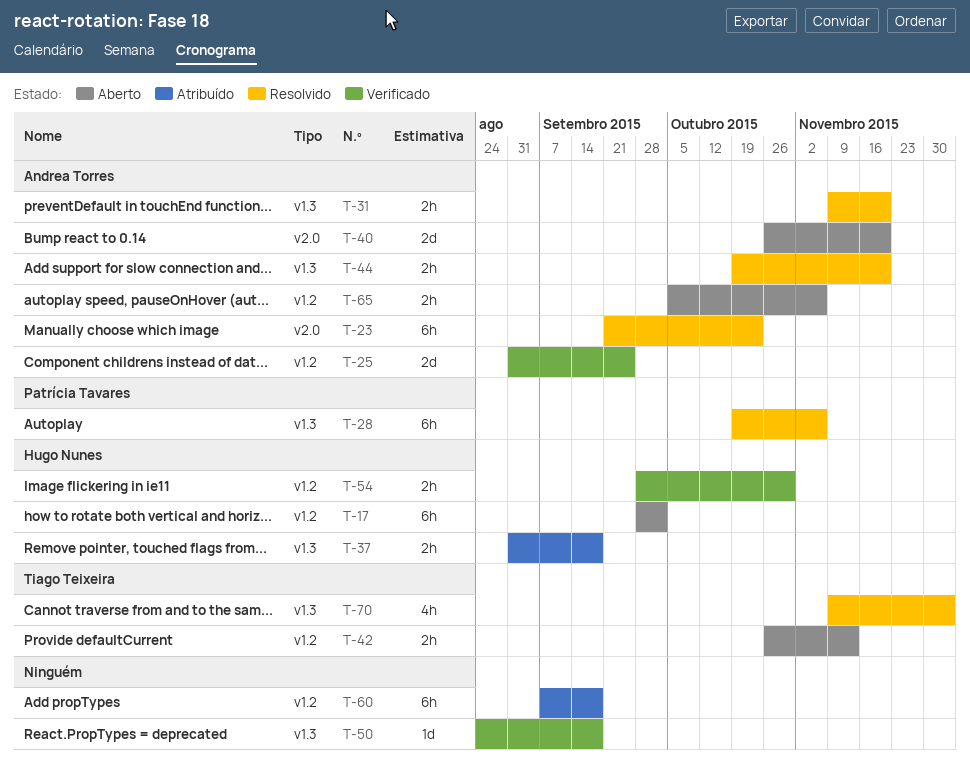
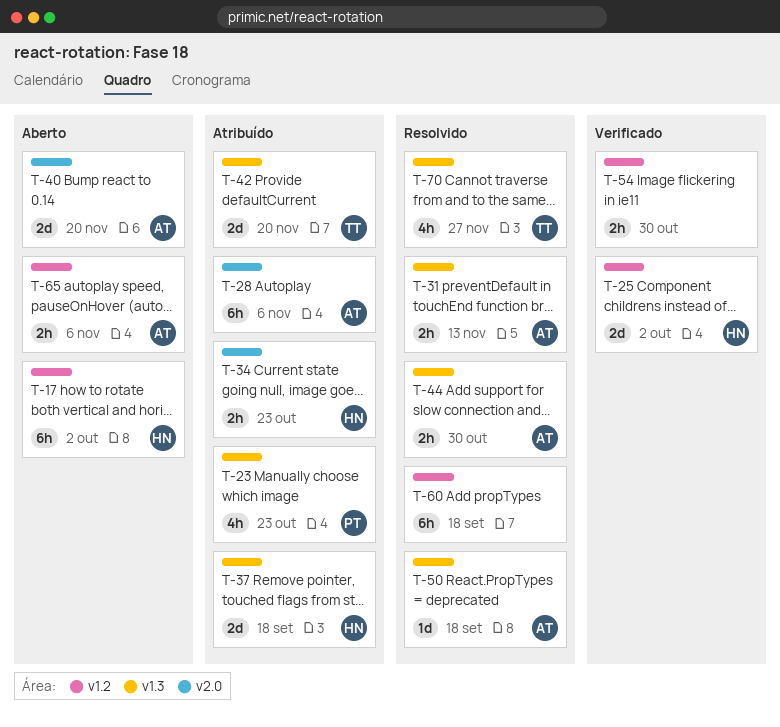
T-23, status: Resolvido -> Atribuído
T-23, owner: Andrea Torres -> Patrícia Tavares
T-23, label: v2.0 -> v1.3
T-23, estimate: 6h -> 4h
T-25, owner: Andrea Torres -> Hugo Nunes
T-25, due: Sep 25 -> Oct 2
T-28, status: Resolvido -> Atribuído
T-28, owner: Patrícia Tavares -> Andrea Torres
T-28, label: v1.3 -> v2.0
T-31, due: Nov 20 -> Nov 13
T-34: none -> present
T-37, estimate: 2h -> 2d
T-42, status: Aberto -> Atribuído
T-42, label: v1.2 -> v1.3
T-42, estimate: 2h -> 2d
T-42, due: Nov 13 -> Nov 20
T-44, due: Nov 20 -> Oct 30
T-50, status: Verificado -> Resolvido
T-50, owner: none -> Andrea Torres
T-54, owner: Hugo Nunes -> none
T-60, status: Atribuído -> Resolvido
T-70, due: Dec 4 -> Nov 27

